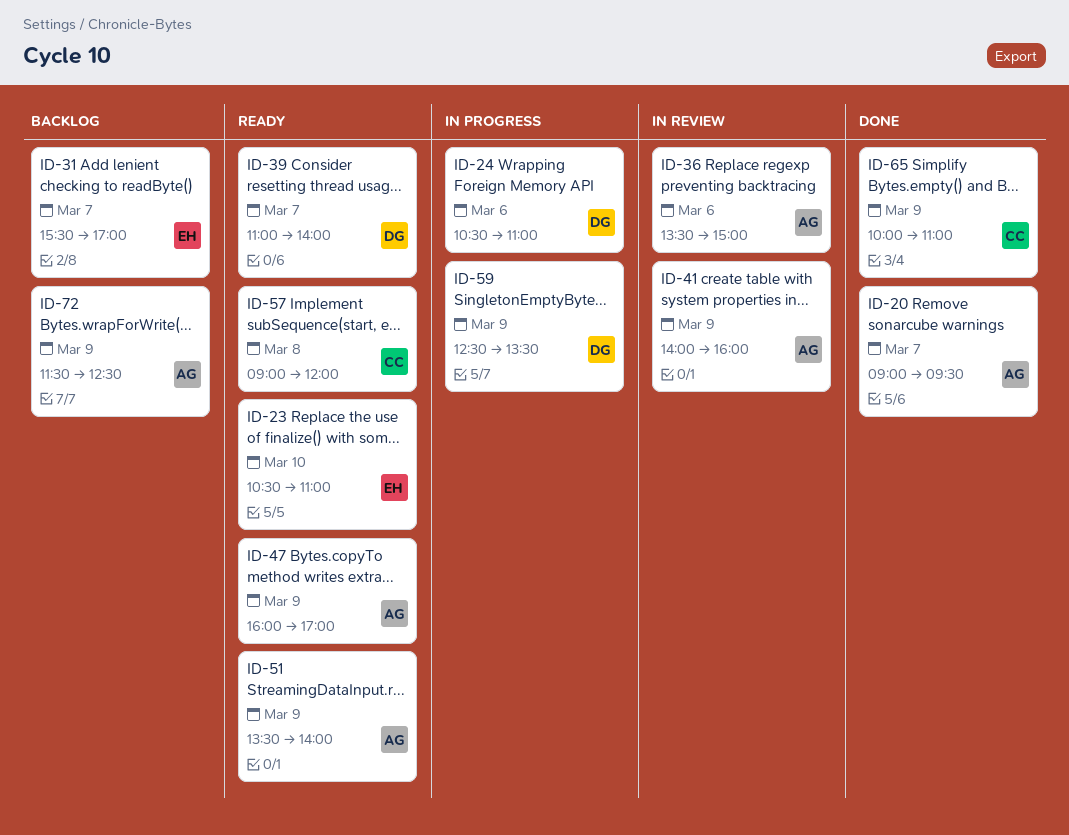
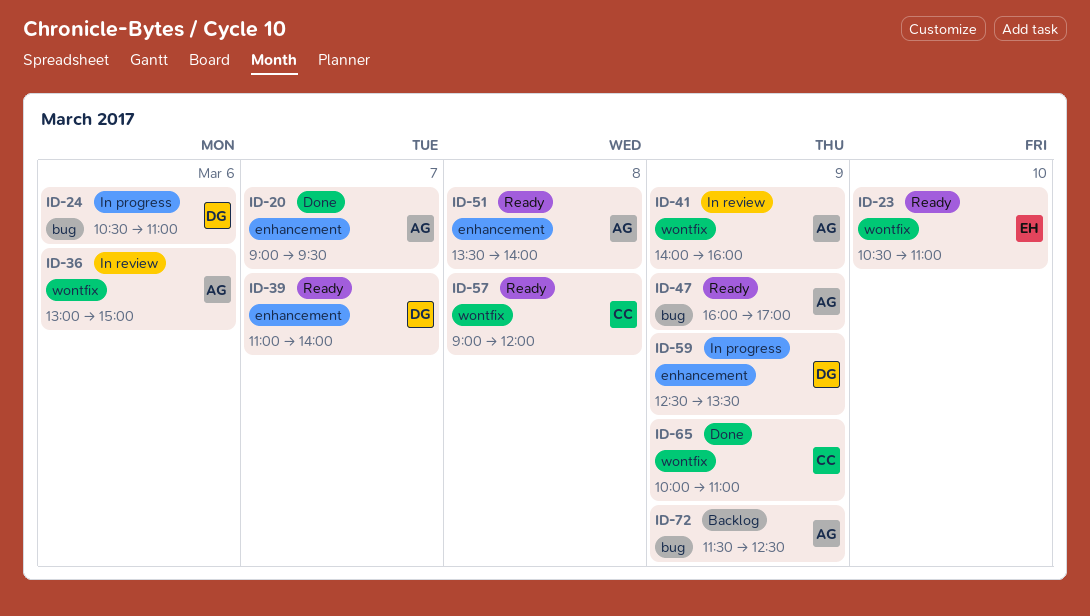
ID-31: present -> none
ID-36, begins: 13:30 -> 13:00
ID-51, day: Mar 9 -> Mar 8

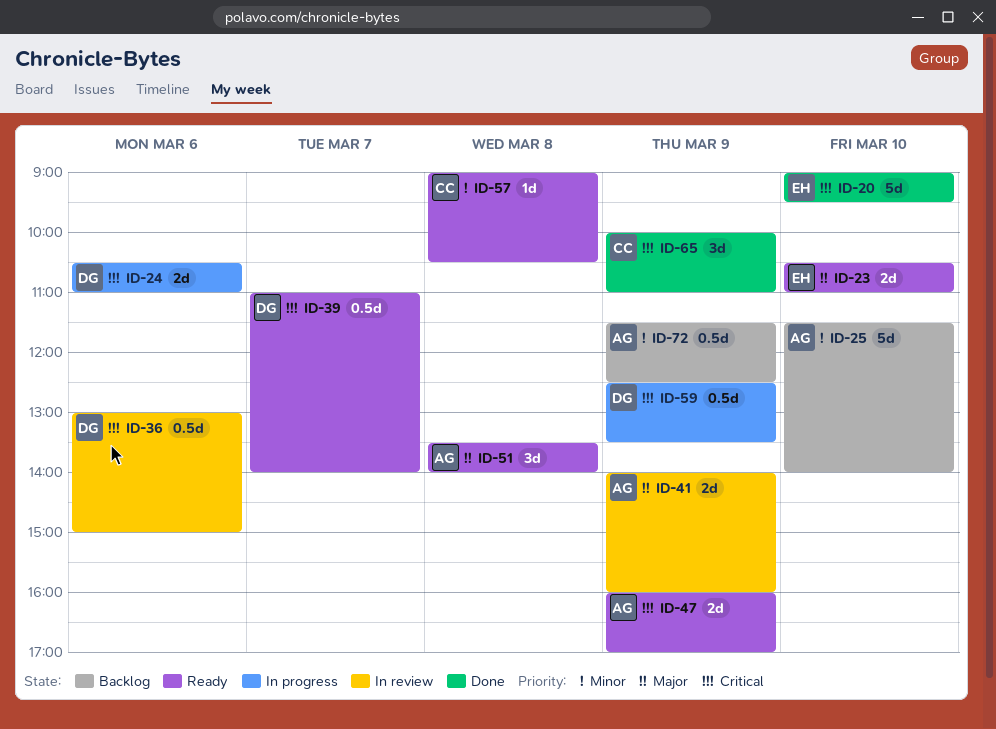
ID-20, owner: AG -> EH
ID-20, day: Mar 7 -> Mar 10
ID-25: none -> present
ID-36, owner: AG -> DG
ID-57, ends: 12:00 -> 10:30

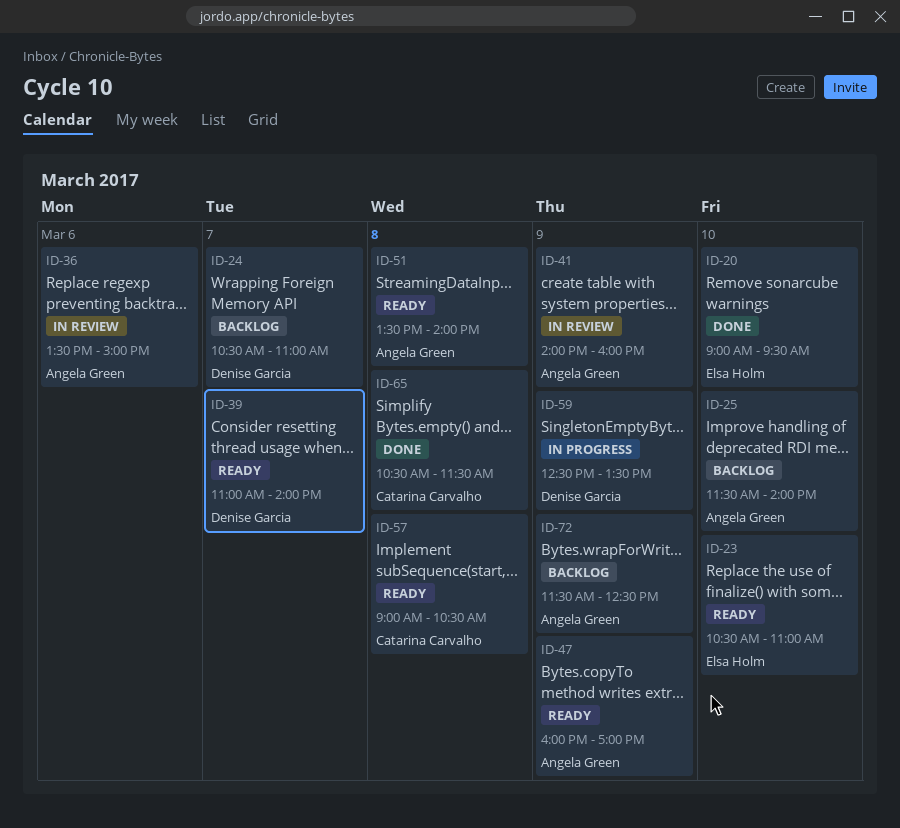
ID-24, status: In progress -> Backlog
ID-24, day: Mar 6 -> Mar 7
ID-36, owner: Denise Garcia -> Angela Green
ID-36, begins: 13:00 -> 13:30
ID-65, day: Mar 9 -> Mar 8
ID-65, begins: 10:00 -> 10:30
ID-65, ends: 11:00 -> 11:30

